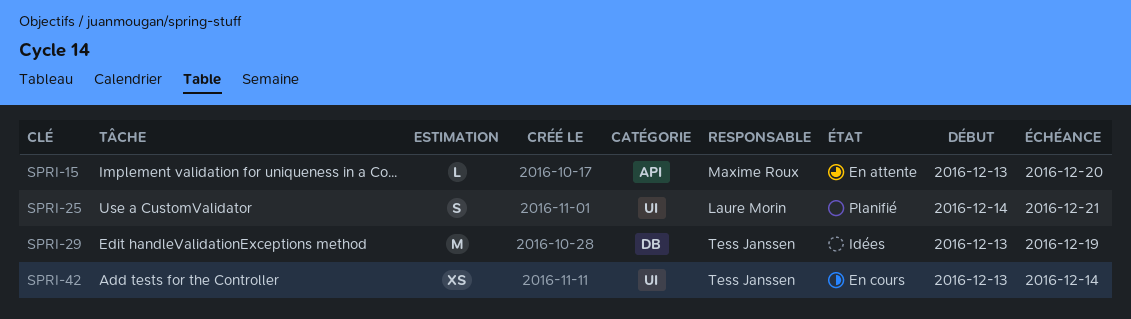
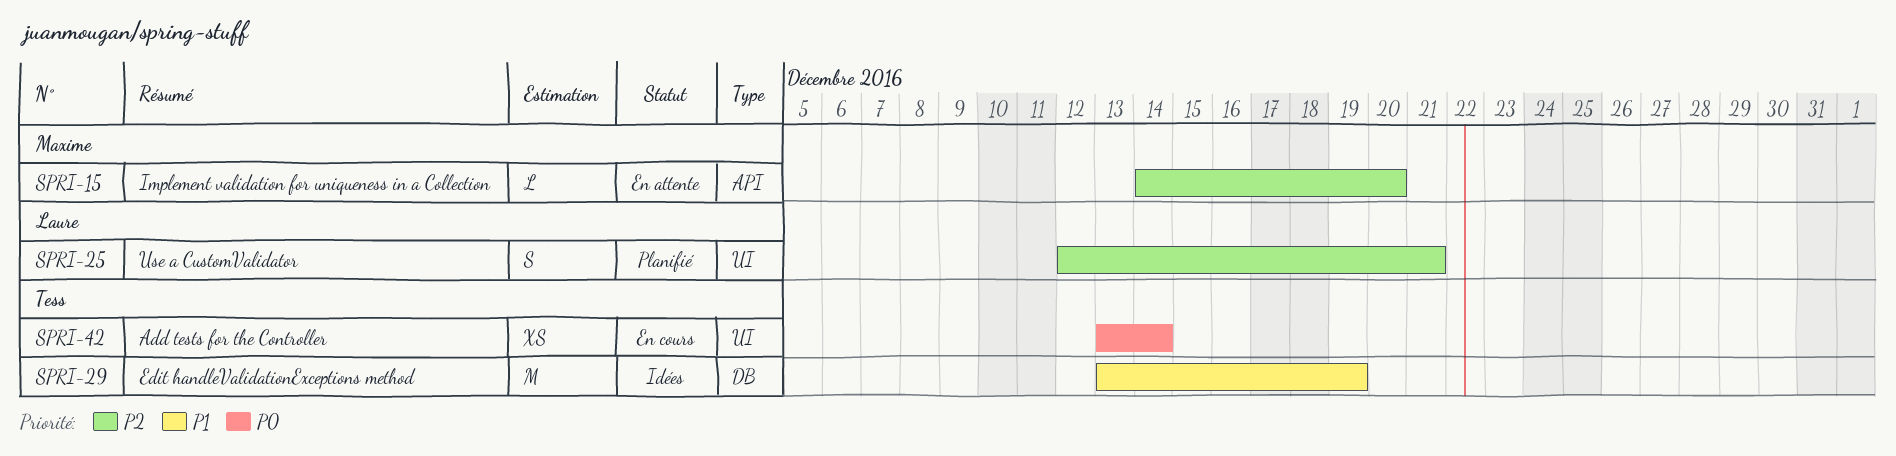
SPRI-15, start: Dec 13 -> Dec 14
SPRI-25, start: Dec 14 -> Dec 12

